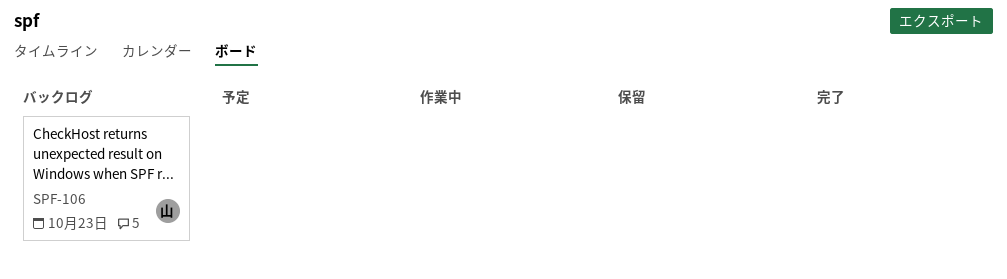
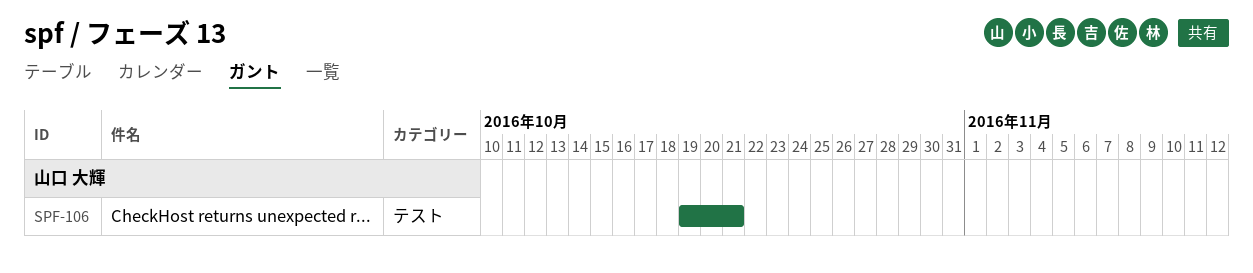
SPF-106, due: Oct 23 -> Oct 21

